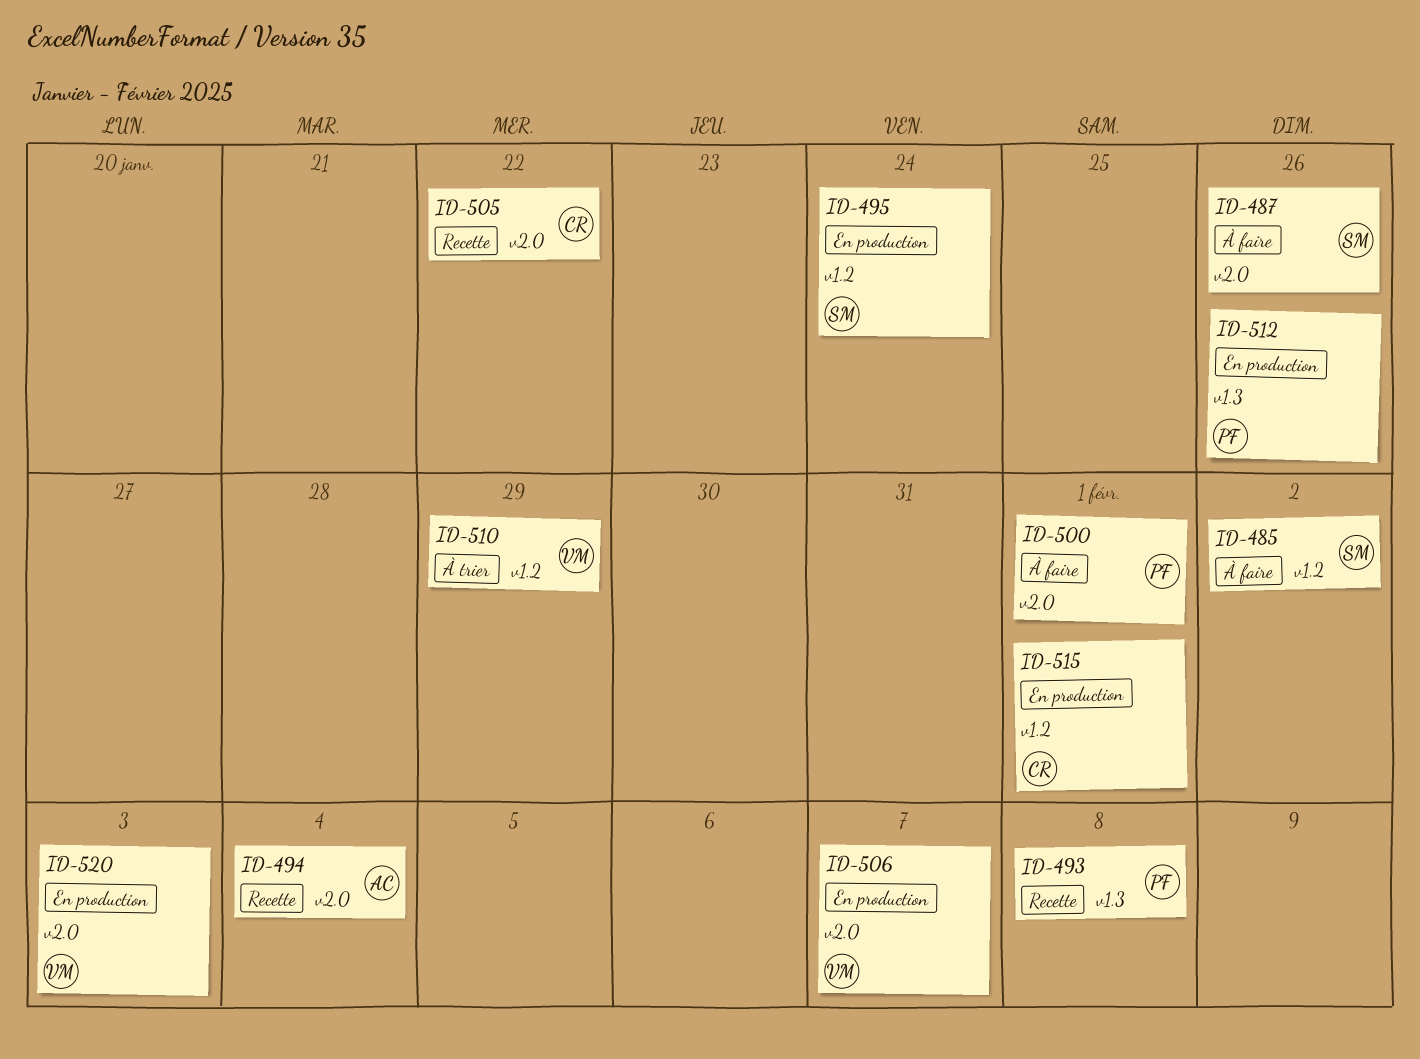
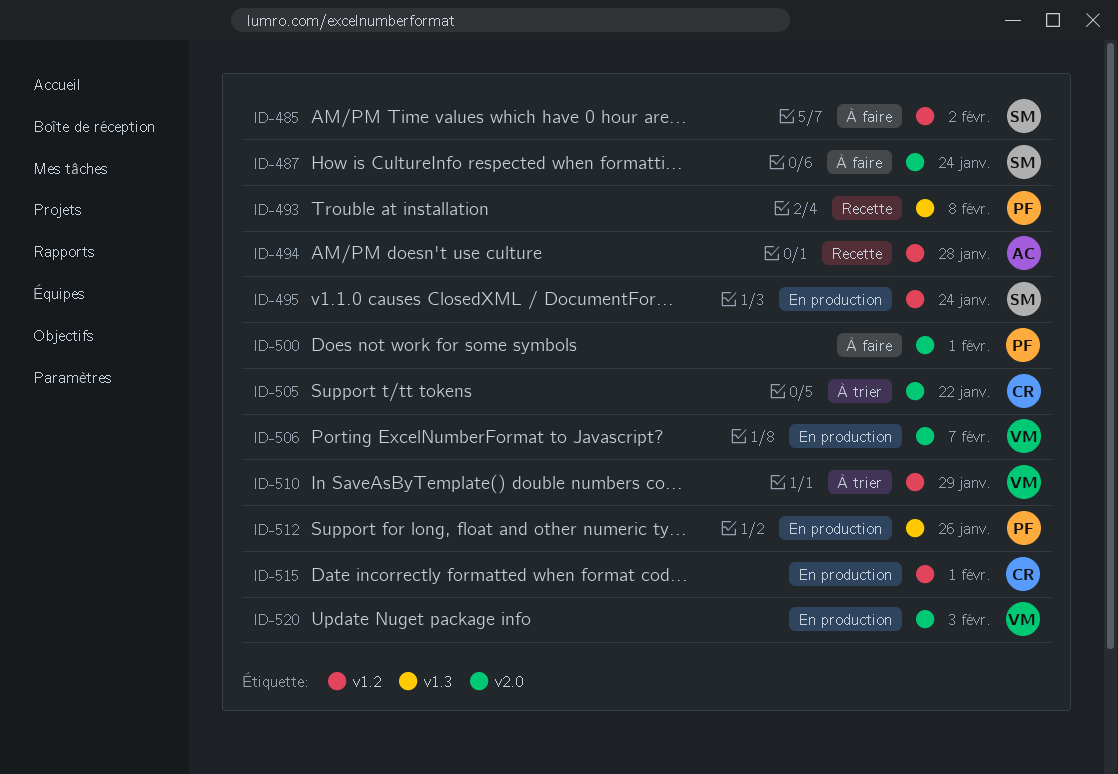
ID-487, due: Jan 26 -> Jan 24
ID-494, label: v2.0 -> v1.2
ID-494, due: Feb 4 -> Jan 28
ID-505, status: Recette -> À trier

